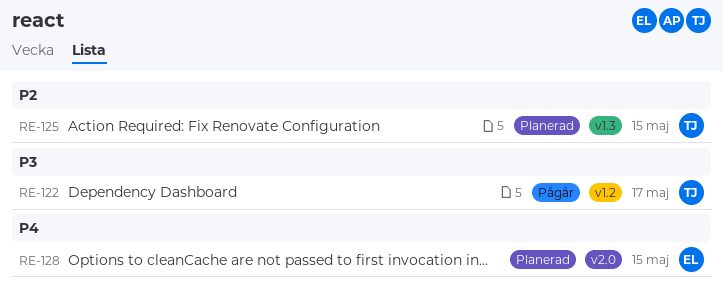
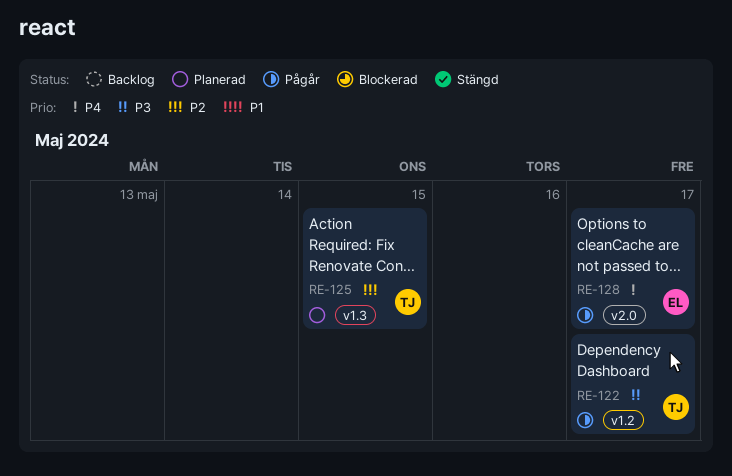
RE-128, status: Planerad -> Pågår
RE-128, due: May 15 -> May 17

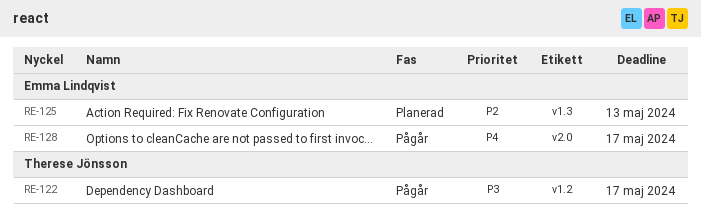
RE-125, owner: Therese Jönsson -> Emma Lindqvist
RE-125, due: May 15 -> May 13

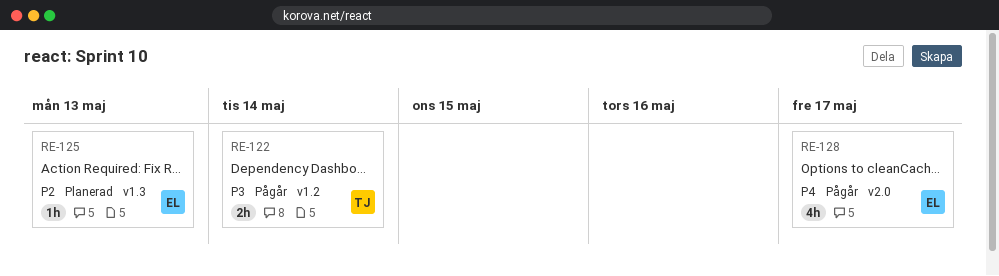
RE-122, due: May 17 -> May 14

